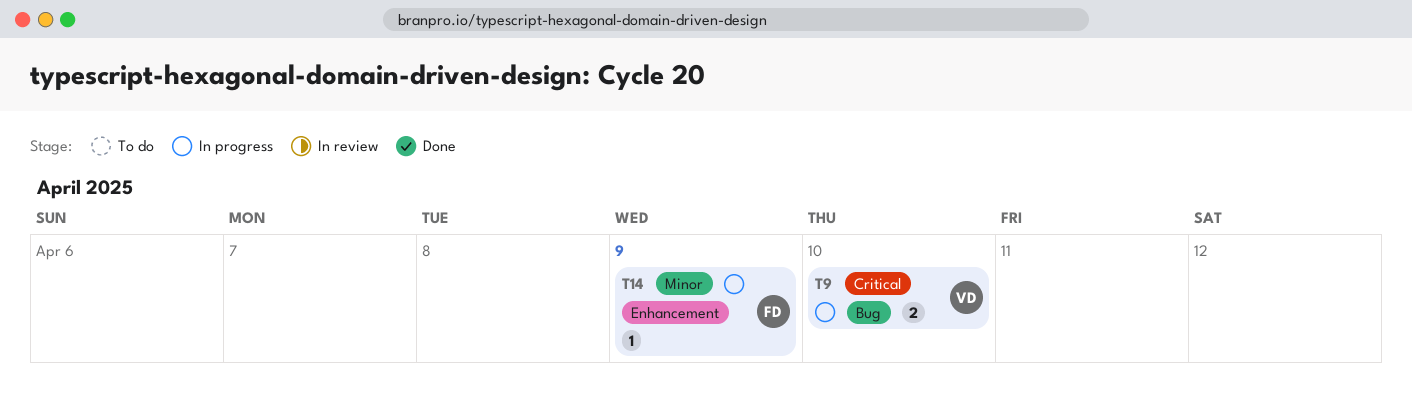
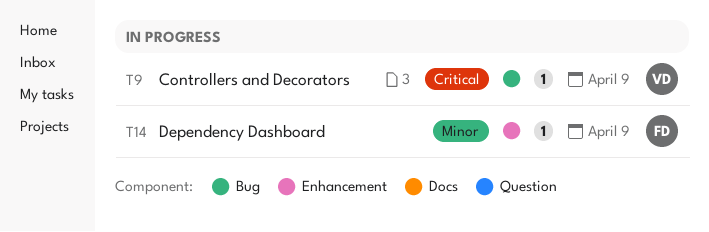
T9, estimate: 2 -> 1
T9, due: Apr 10 -> Apr 9

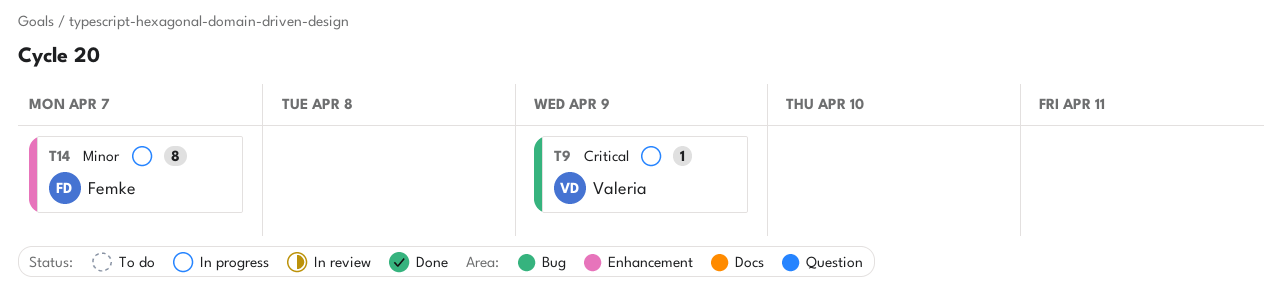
T14, estimate: 1 -> 8
T14, due: Apr 9 -> Apr 7

